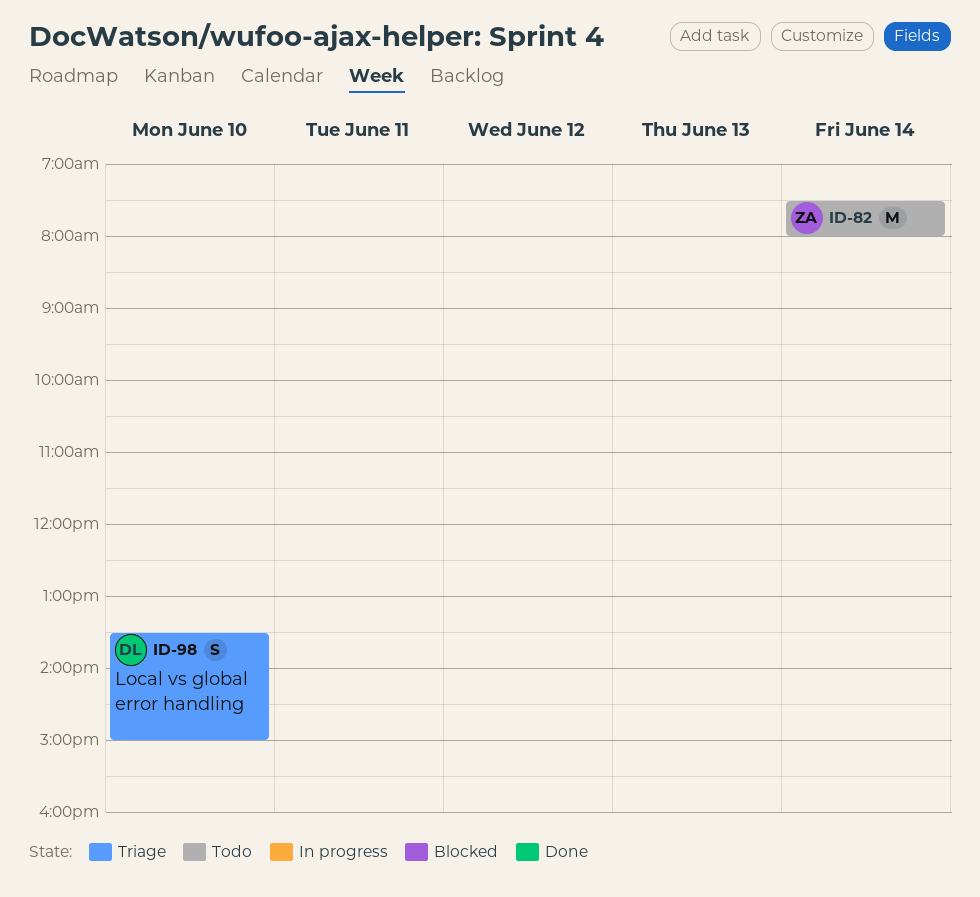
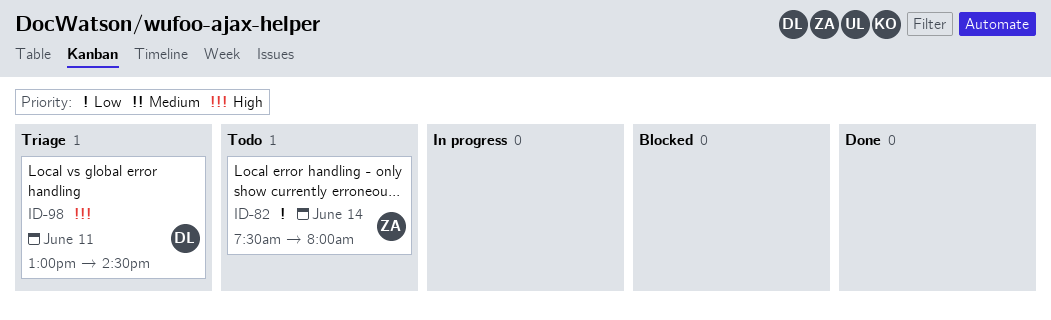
ID-98, day: Jun 10 -> Jun 11
ID-98, begins: 13:30 -> 13:00
ID-98, ends: 15:00 -> 14:30

